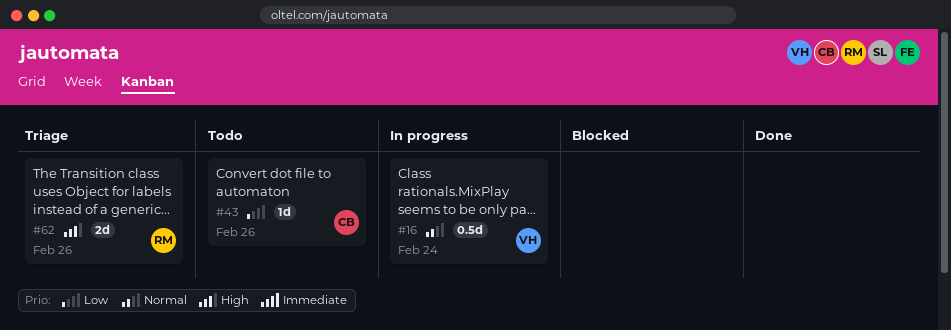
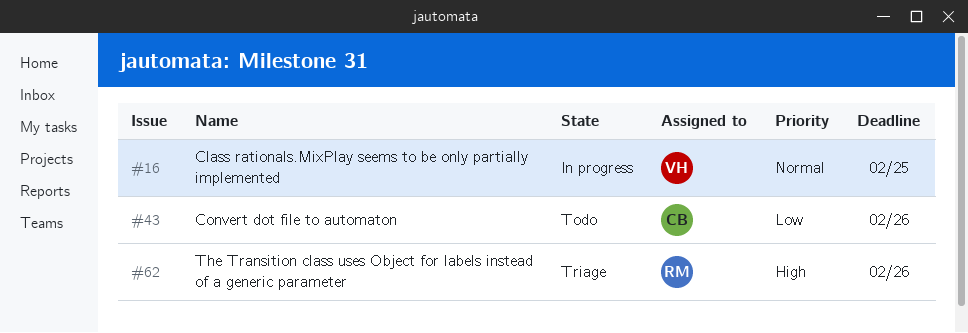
#16, due: Feb 24 -> Feb 25

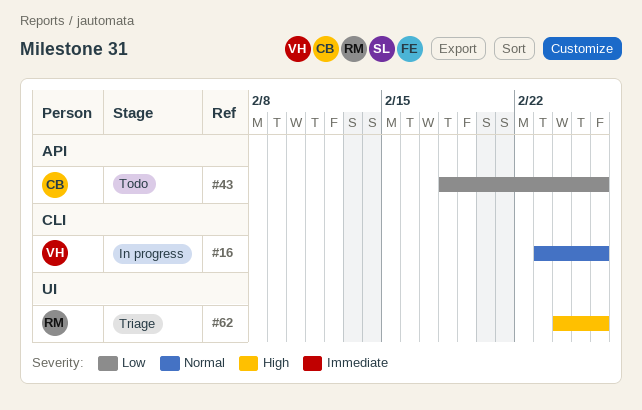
#16, due: Feb 25 -> Feb 26

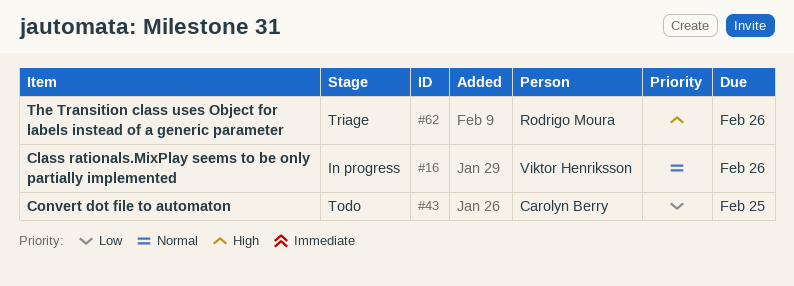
#43, due: Feb 26 -> Feb 25

